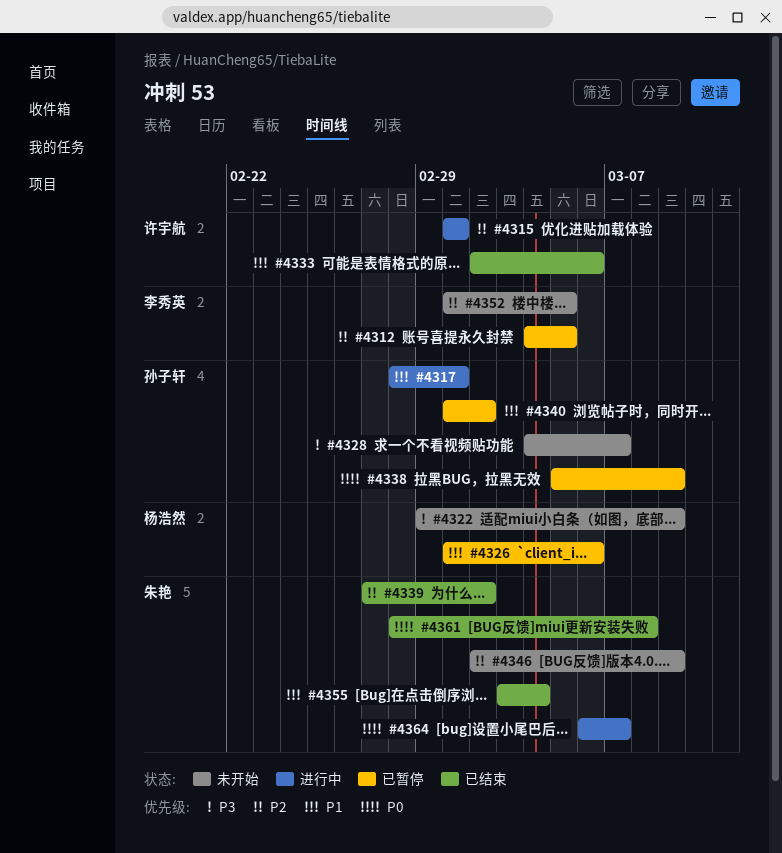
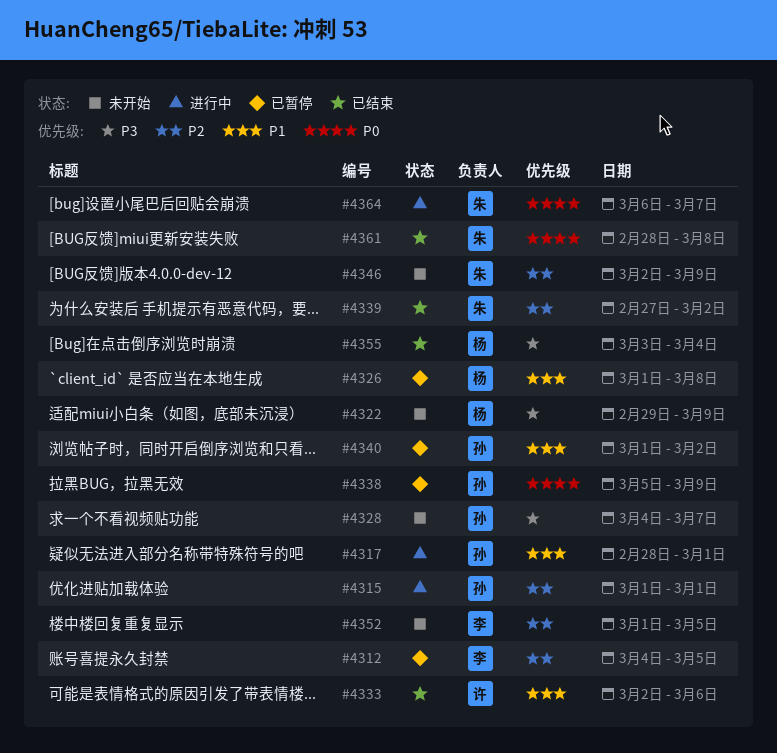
#4315, owner: 许宇航 -> 孙子轩
#4326, due: Mar 6 -> Mar 8
#4355, owner: 朱艳 -> 杨浩然
#4355, priority: P1 -> P3

